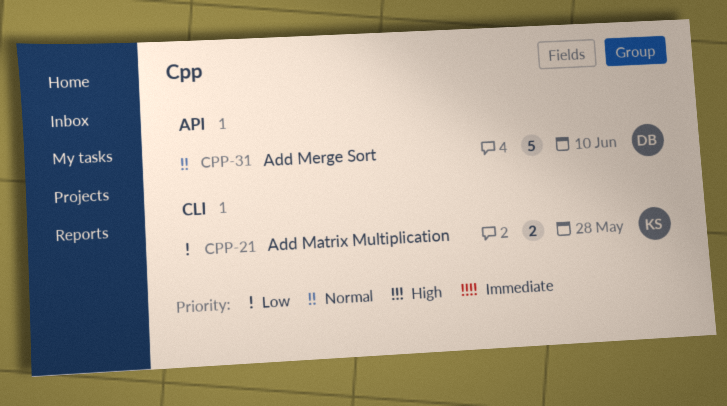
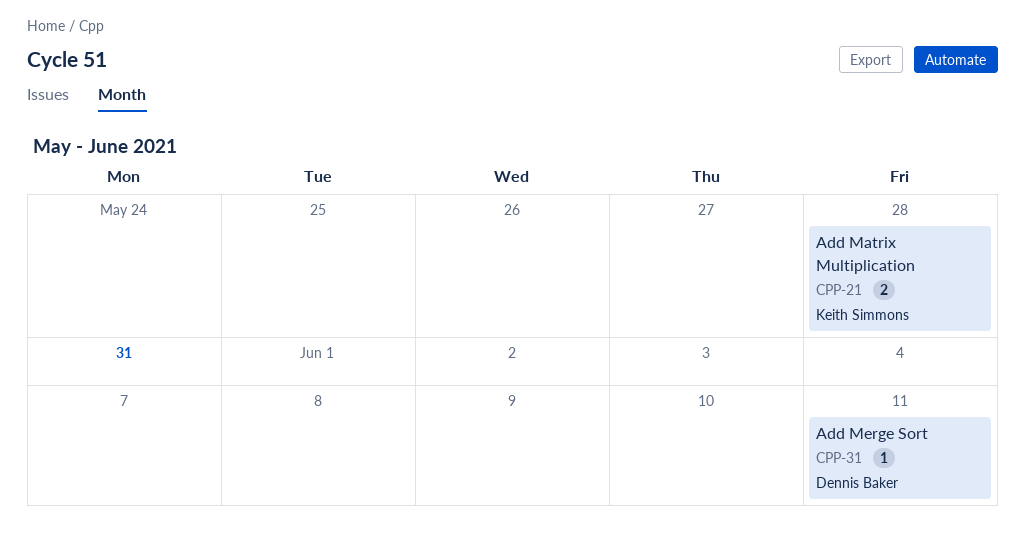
CPP-31, estimate: 5 -> 1
CPP-31, due: Jun 10 -> Jun 11

